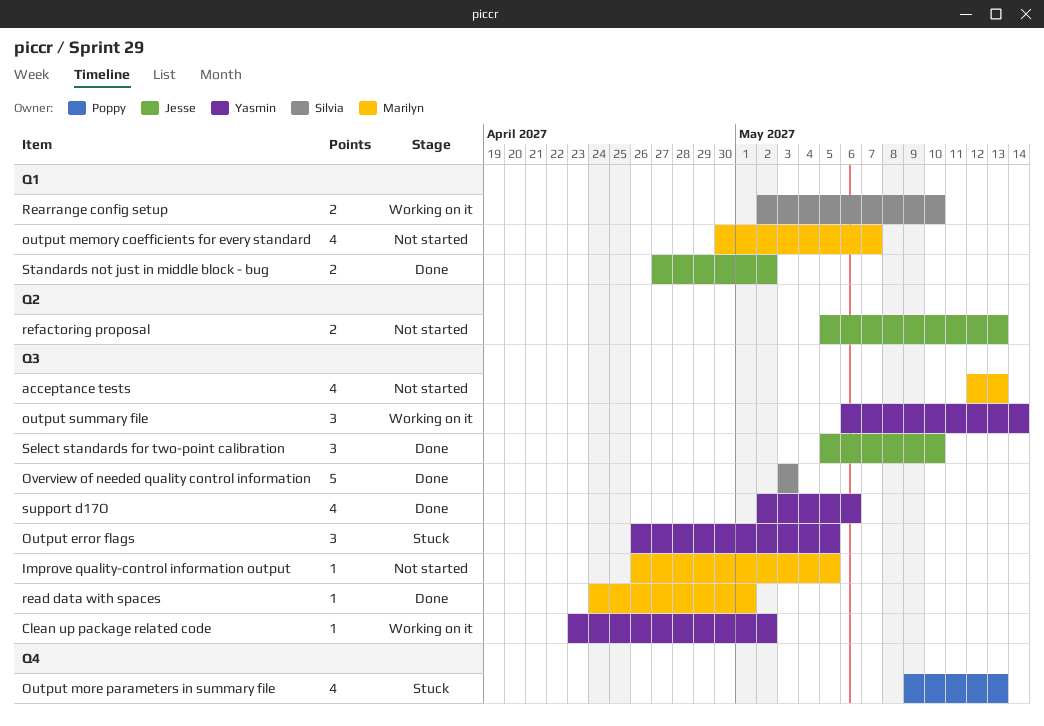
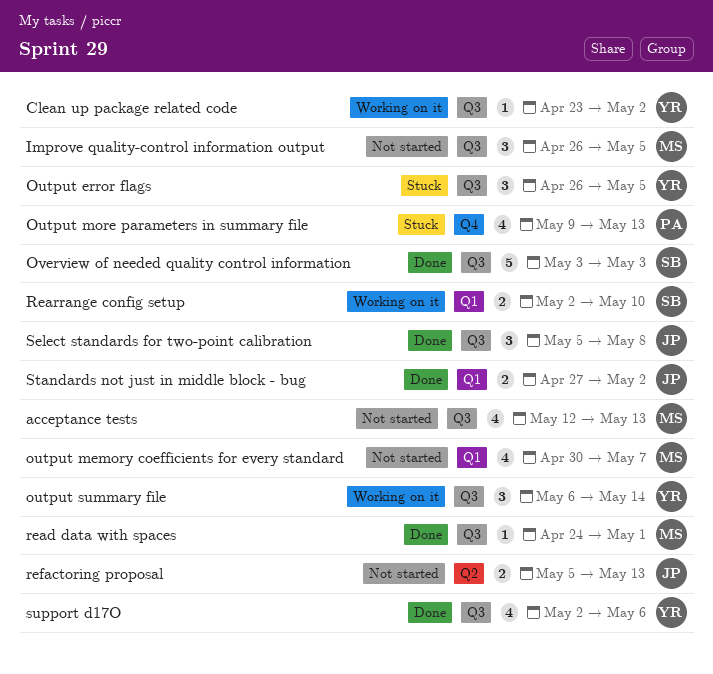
Improve quality-control information output, estimate: 1 -> 3
Select standards for two-point calibration, due: May 10 -> May 8

